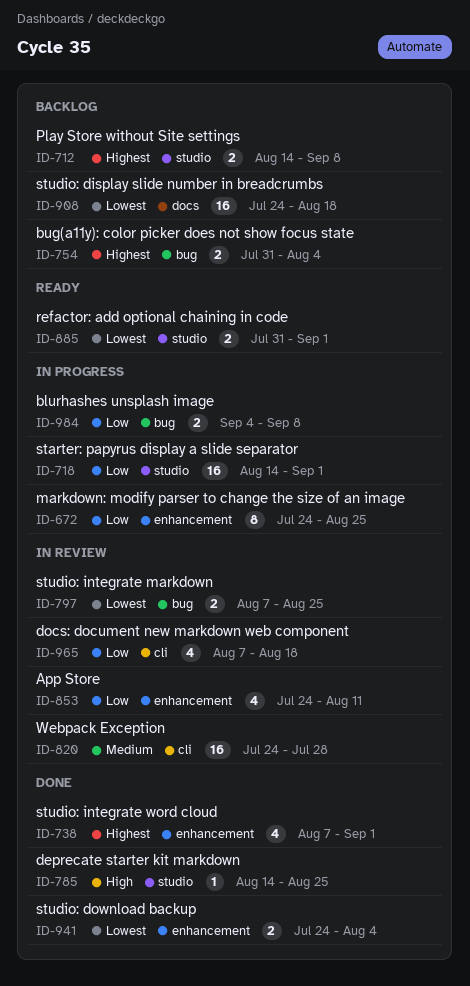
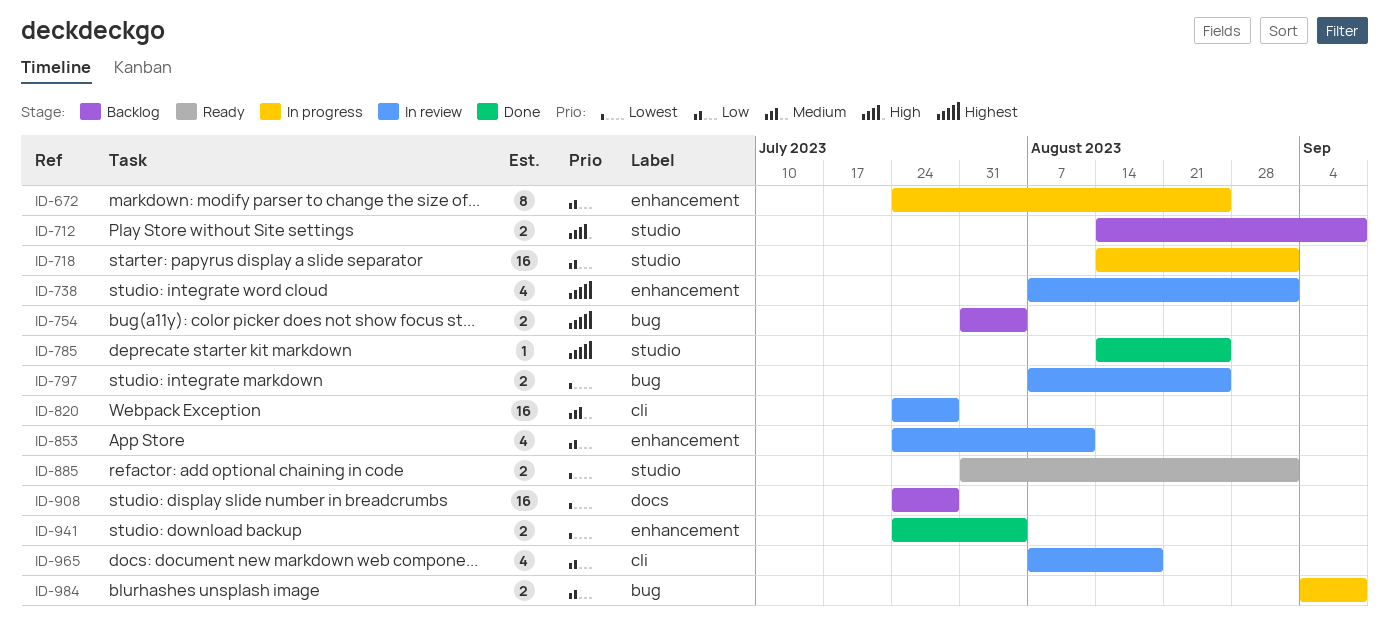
ID-712, priority: Highest -> High
ID-738, status: Done -> In review
ID-785, priority: High -> Highest
ID-908, due: Aug 18 -> Jul 28

